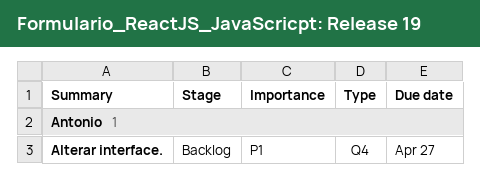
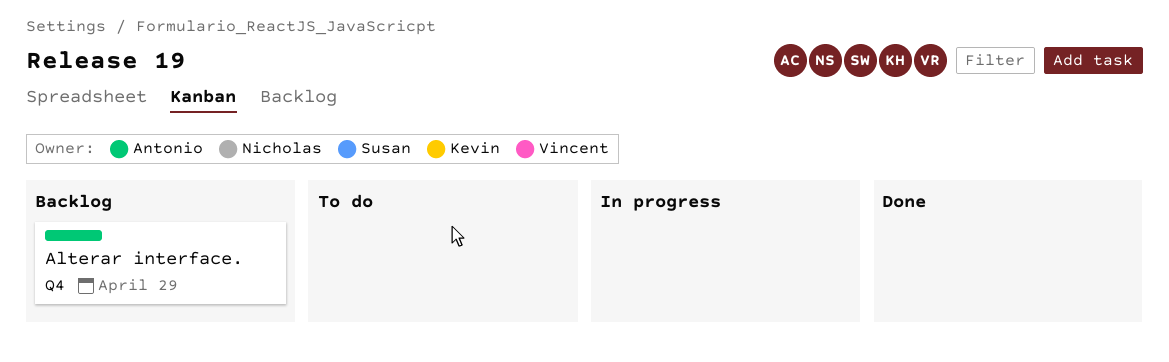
Alterar interface., due: Apr 27 -> Apr 29

